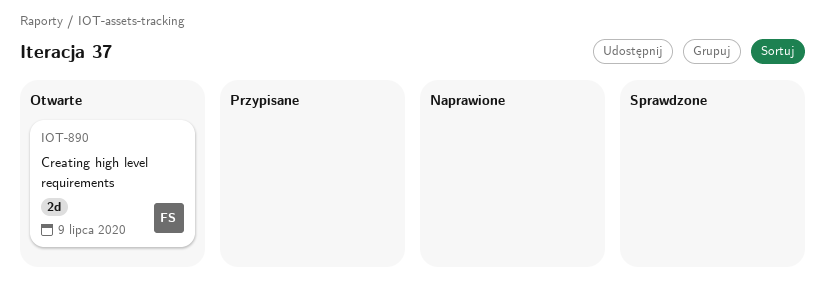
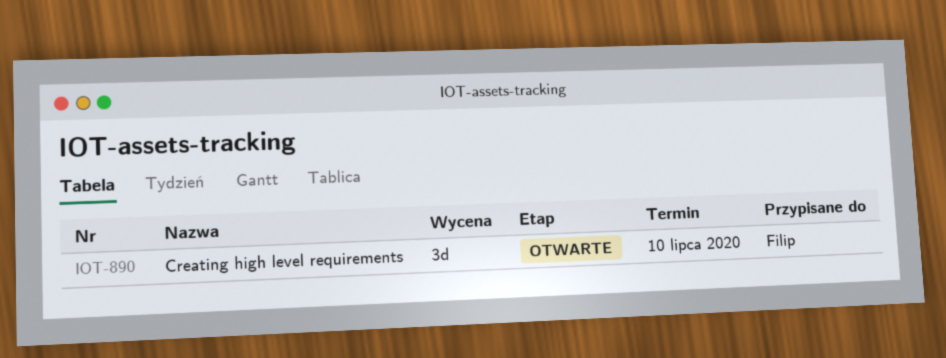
IOT-890, estimate: 2d -> 3d
IOT-890, due: Jul 9 -> Jul 10

